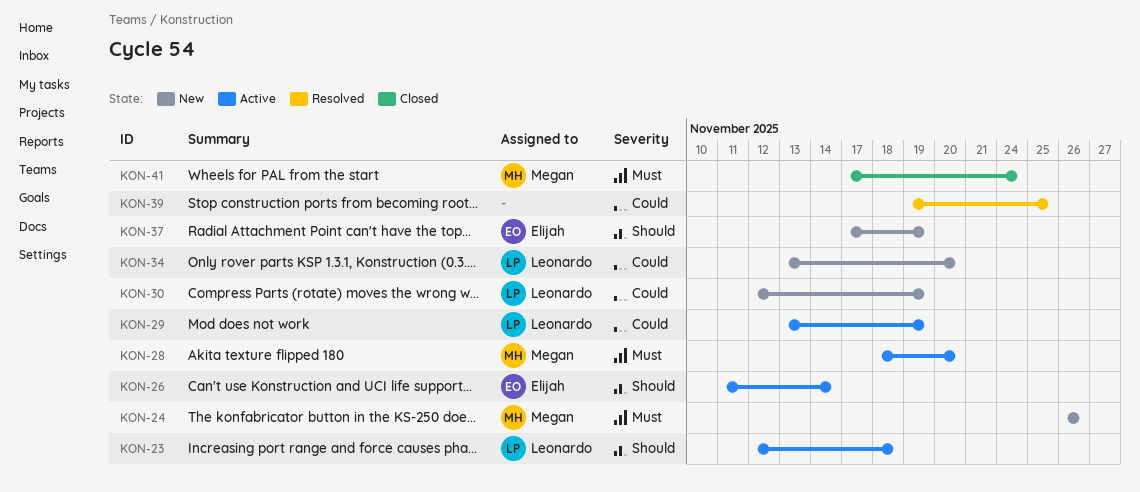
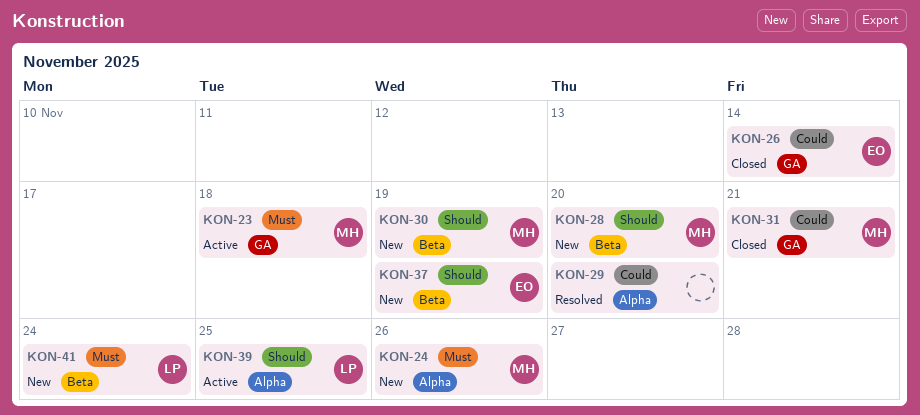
KON-23, owner: Leonardo -> Megan
KON-23, priority: Should -> Must
KON-26, status: Active -> Closed
KON-26, priority: Should -> Could
KON-28, status: Active -> New
KON-28, priority: Must -> Should
KON-29, status: Active -> Resolved
KON-29, owner: Leonardo -> none
KON-29, due: Nov 19 -> Nov 20
KON-30, owner: Leonardo -> Megan
KON-30, priority: Could -> Should
KON-31: none -> present
KON-34: present -> none
KON-39, status: Resolved -> Active
KON-39, owner: none -> Leonardo
KON-39, priority: Could -> Should
KON-41, status: Closed -> New
KON-41, owner: Megan -> Leonardo

